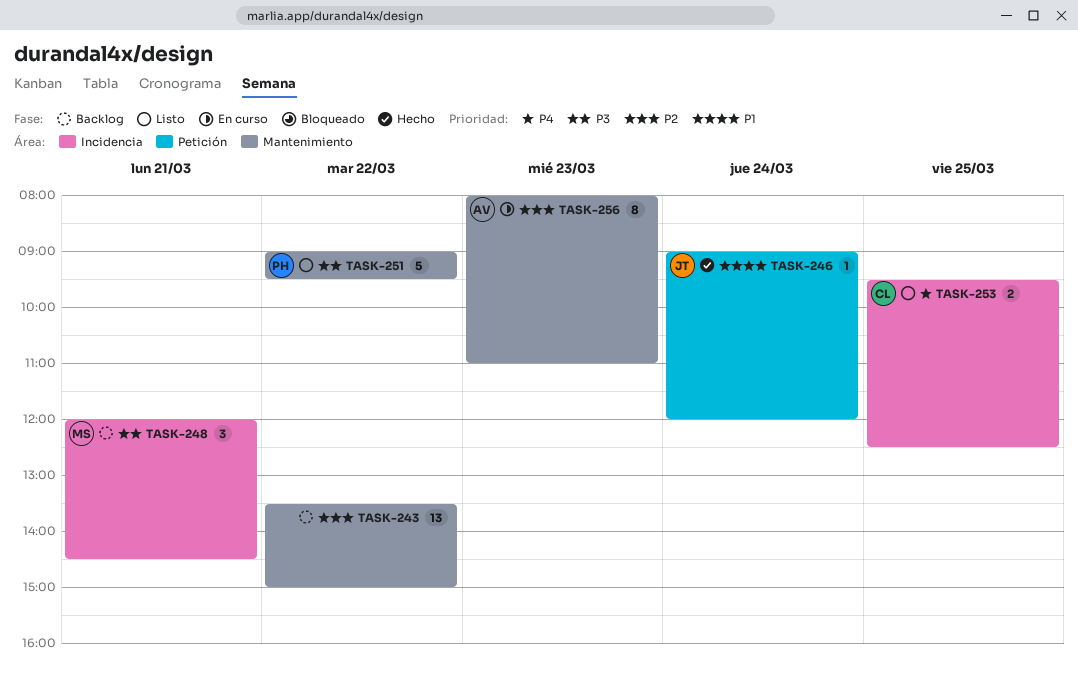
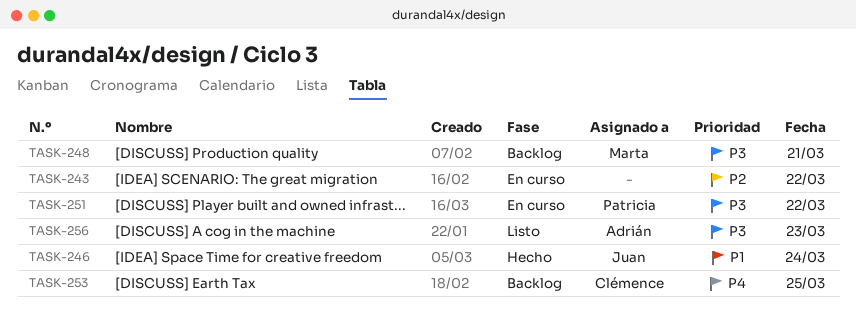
TASK-243, status: Backlog -> En curso
TASK-251, status: Listo -> En curso
TASK-253, status: Listo -> Backlog
TASK-256, status: En curso -> Listo
TASK-256, priority: P2 -> P3

